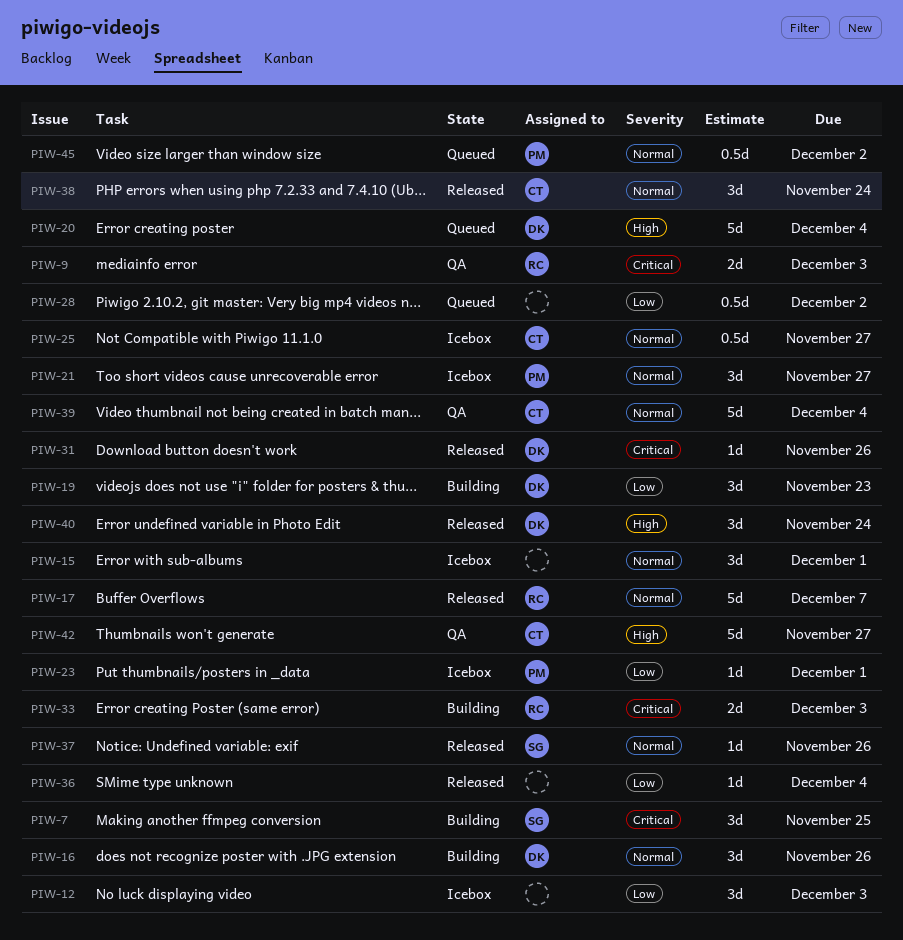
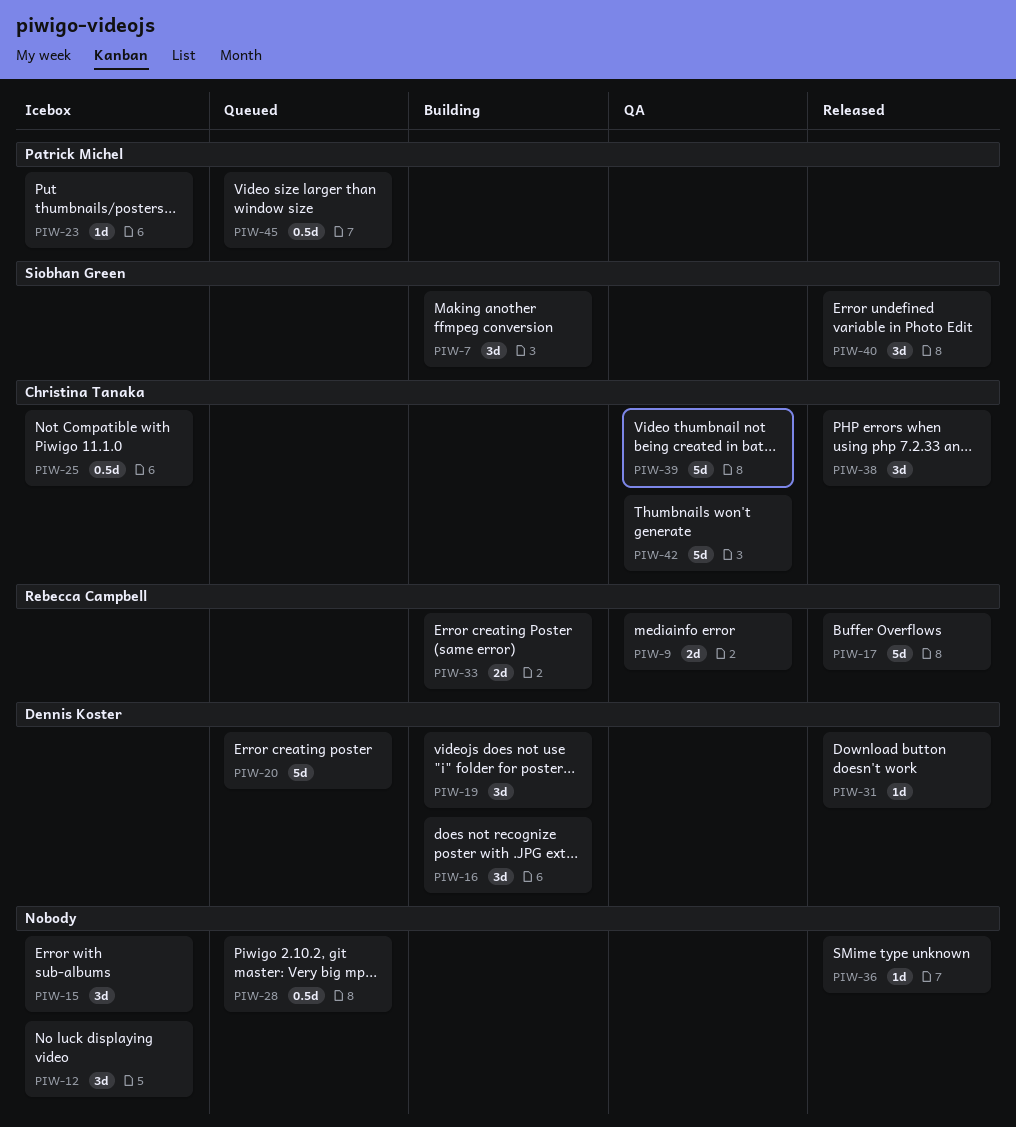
PIW-21: present -> none
PIW-37: present -> none
PIW-40, owner: Dennis Koster -> Siobhan Green

